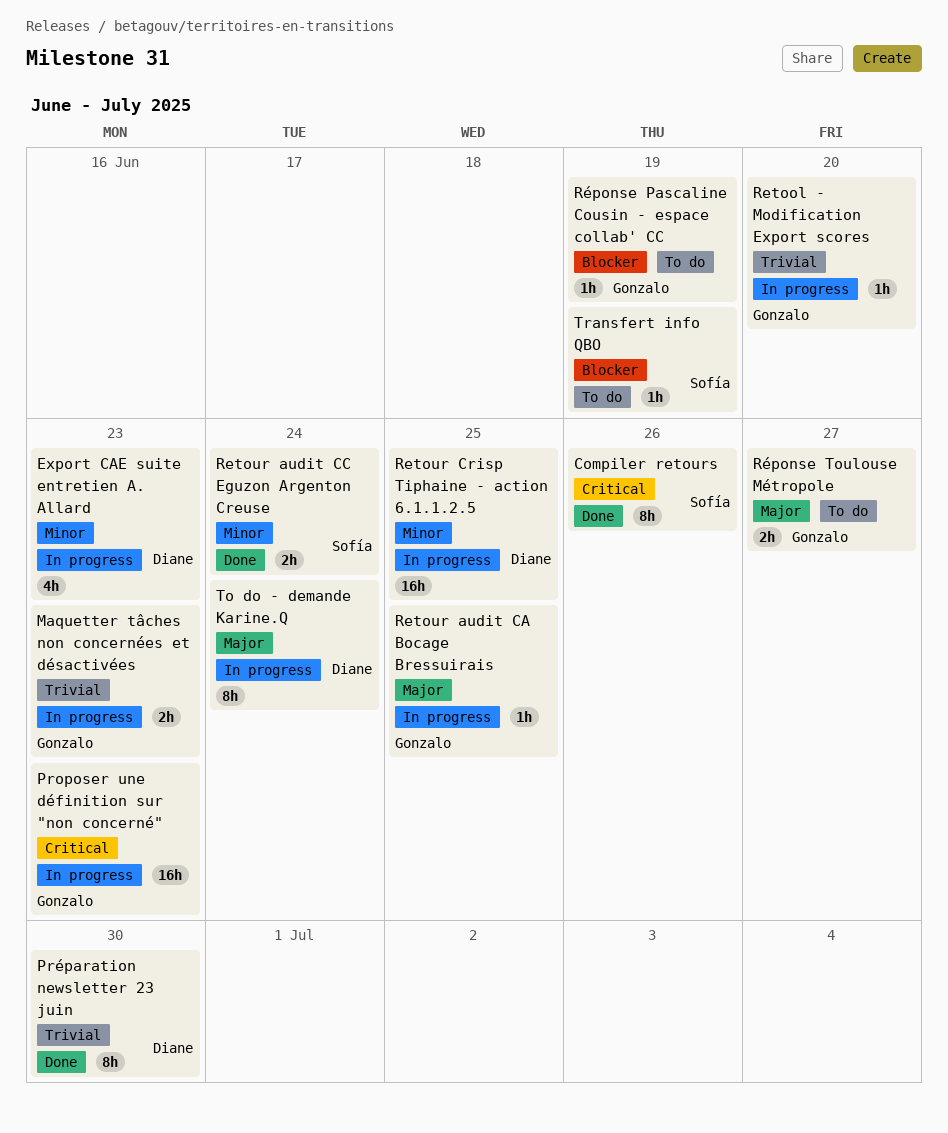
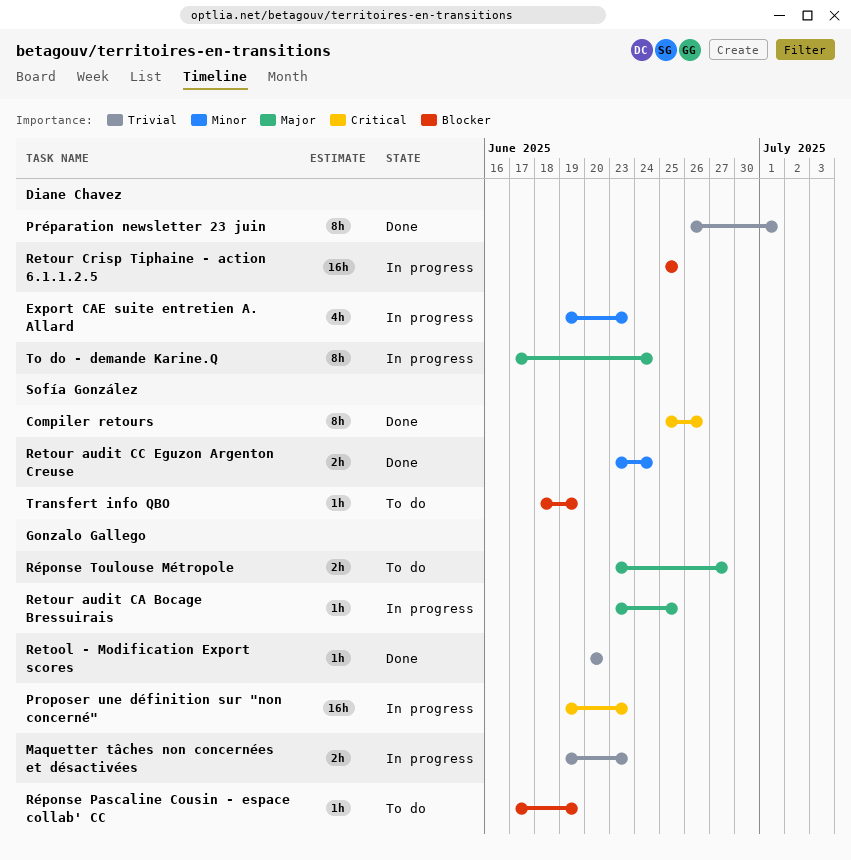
Préparation newsletter 23 juin, due: Jun 30 -> Jul 1
Retool - Modification Export scores, status: In progress -> Done
Retour Crisp Tiphaine - action 6.1.1.2.5, priority: Minor -> Blocker

